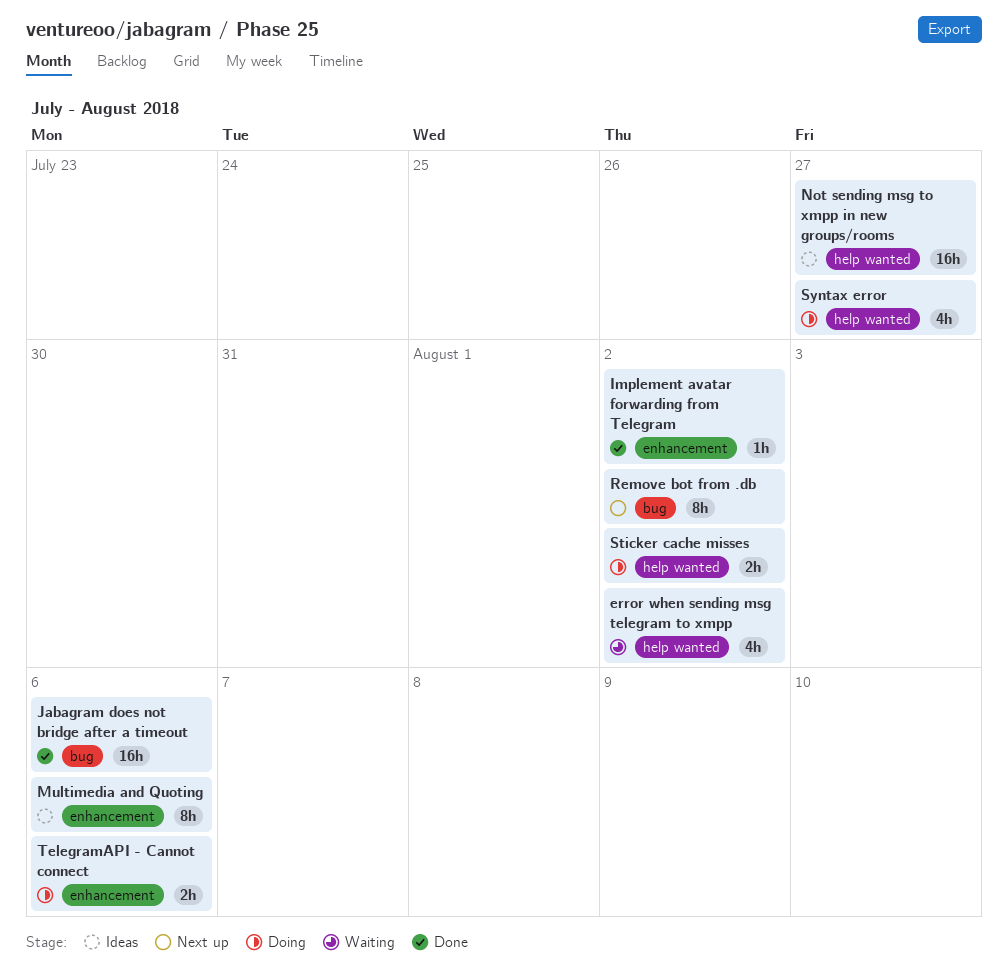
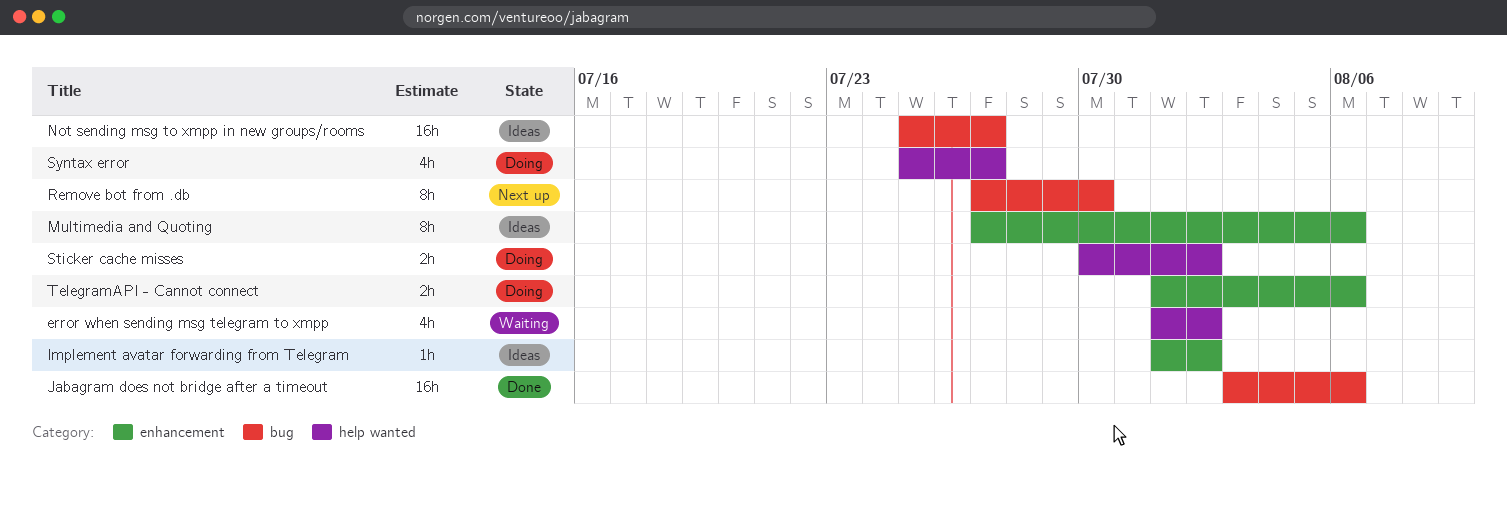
Implement avatar forwarding from Telegram, status: Done -> Ideas
Not sending msg to xmpp in new groups/rooms, label: help wanted -> bug
Remove bot from .db, due: Aug 2 -> Jul 30

